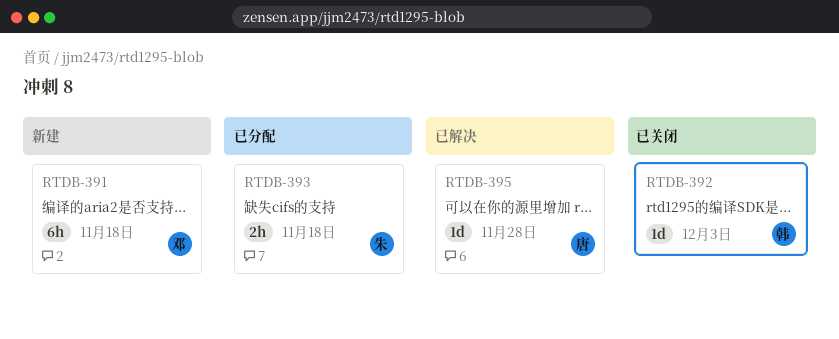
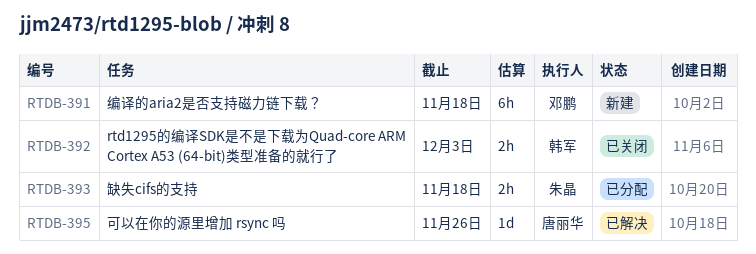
RTDB-392, estimate: 1d -> 2h
RTDB-395, due: Nov 28 -> Nov 26

